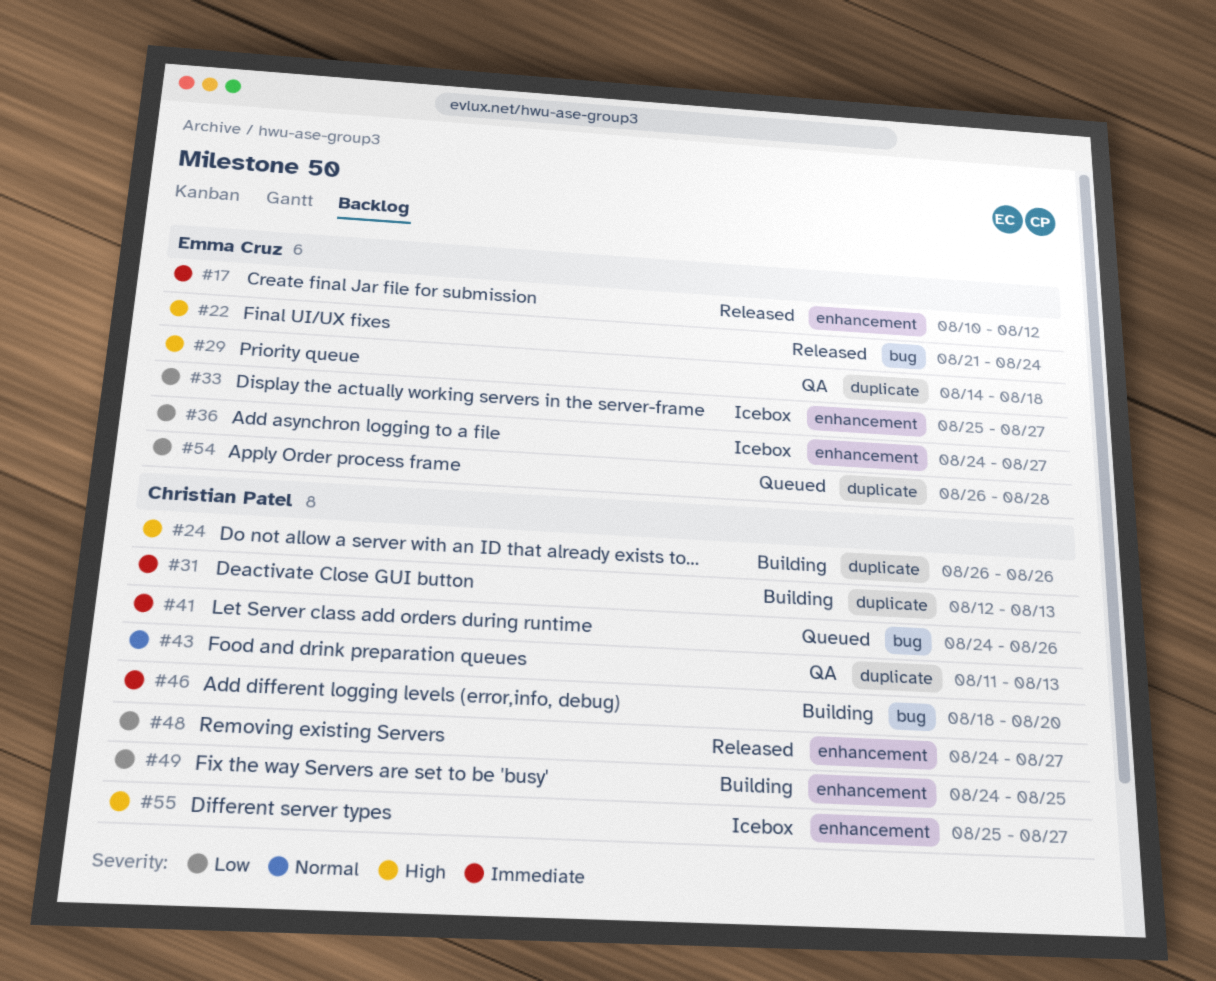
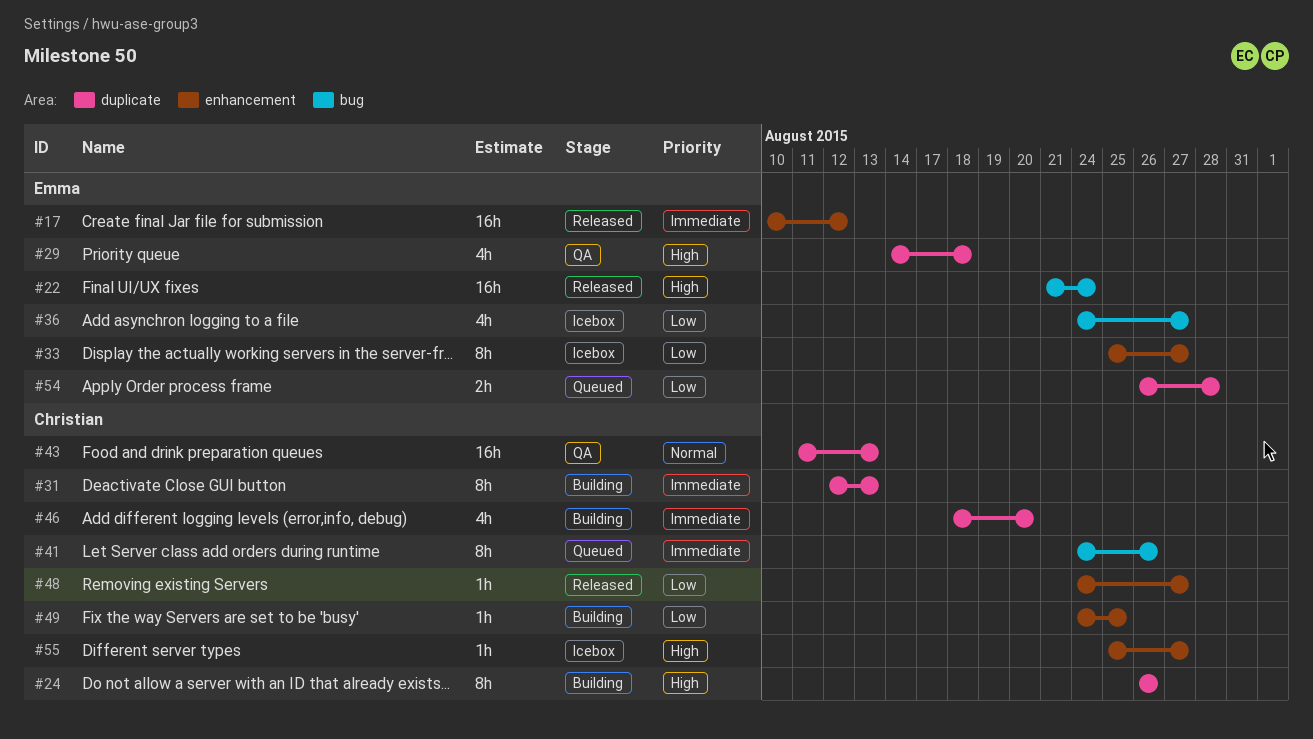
#36, label: enhancement -> bug
#46, label: bug -> duplicate

